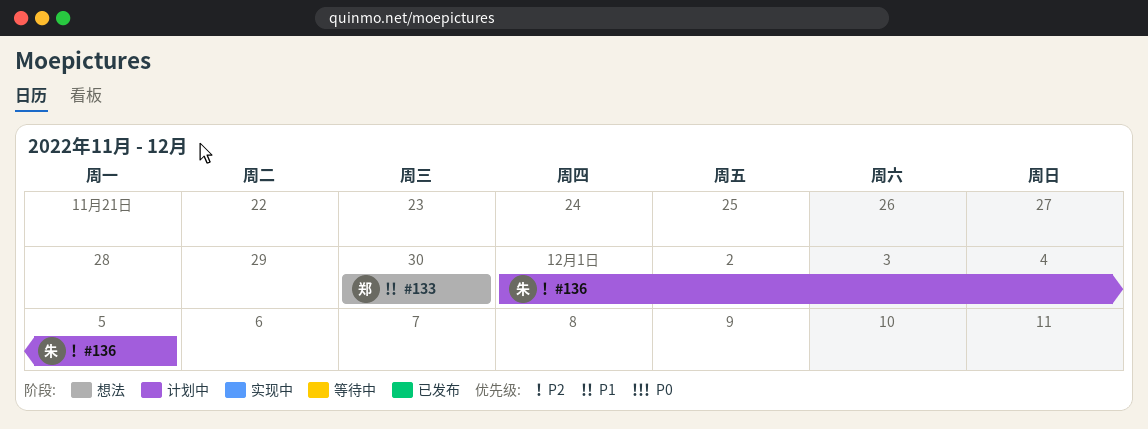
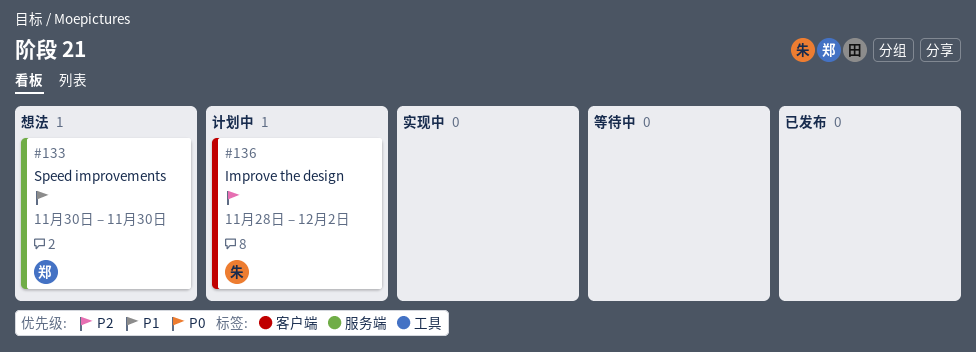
#136, start: Dec 1 -> Nov 28
#136, due: Dec 5 -> Dec 2

